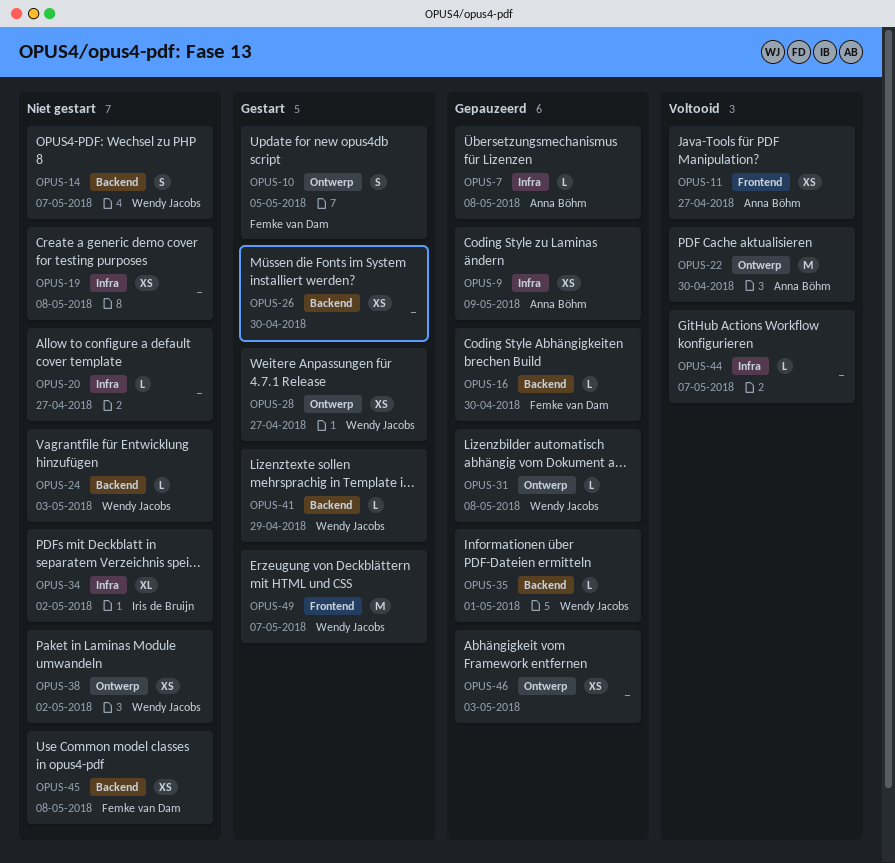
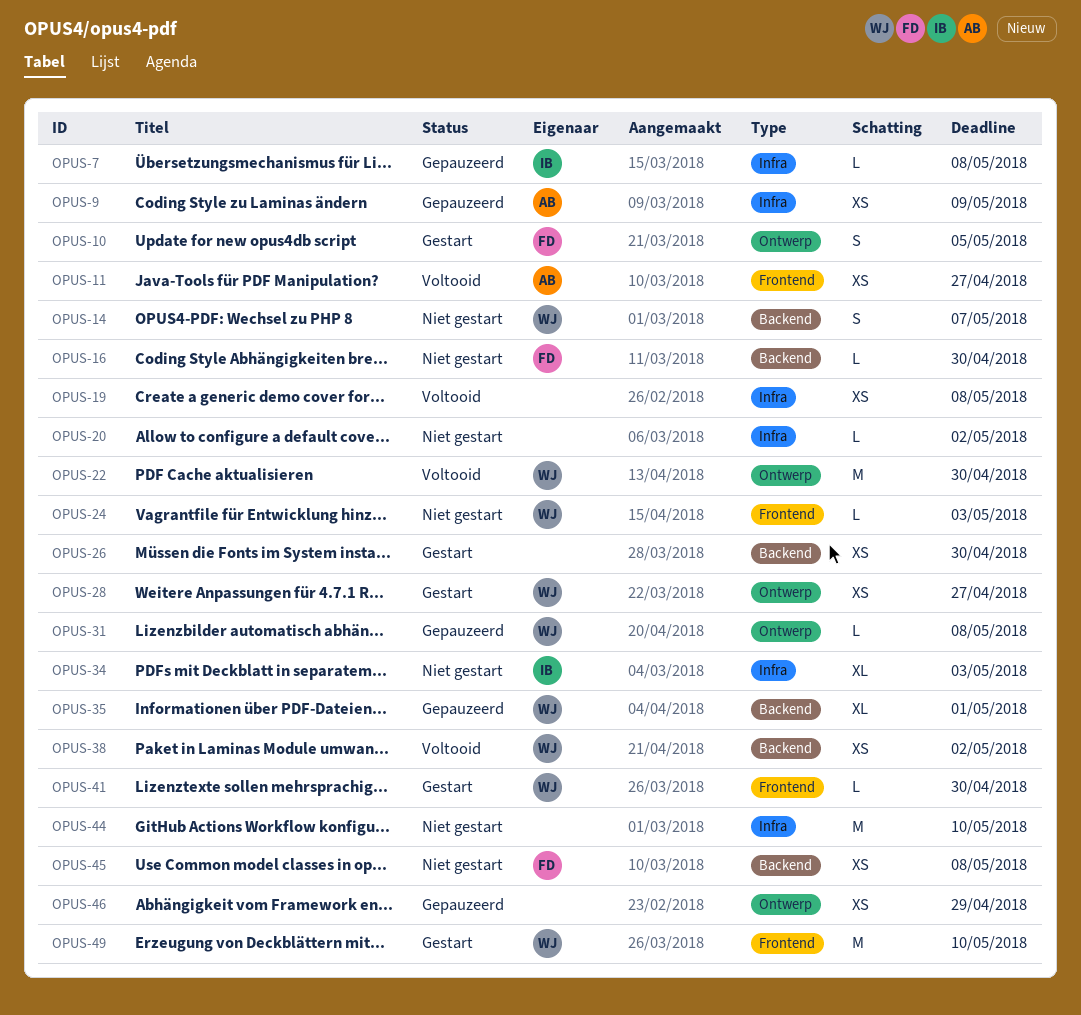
OPUS-7, owner: Anna Böhm -> Iris de Bruijn
OPUS-16, status: Gepauzeerd -> Niet gestart
OPUS-19, status: Niet gestart -> Voltooid
OPUS-20, due: Apr 27 -> May 2
OPUS-22, owner: Anna Böhm -> Wendy Jacobs
OPUS-24, label: Backend -> Frontend
OPUS-34, due: May 2 -> May 3
OPUS-35, estimate: L -> XL
OPUS-38, status: Niet gestart -> Voltooid
OPUS-38, label: Ontwerp -> Backend
OPUS-41, label: Backend -> Frontend
OPUS-41, due: Apr 29 -> Apr 30
OPUS-44, status: Voltooid -> Niet gestart
OPUS-44, estimate: L -> M
OPUS-44, due: May 7 -> May 10
OPUS-46, due: May 3 -> Apr 29
OPUS-49, due: May 7 -> May 10

